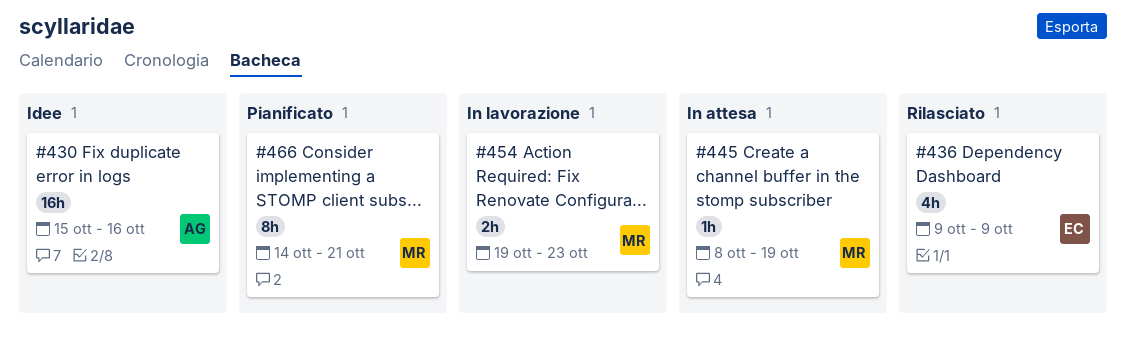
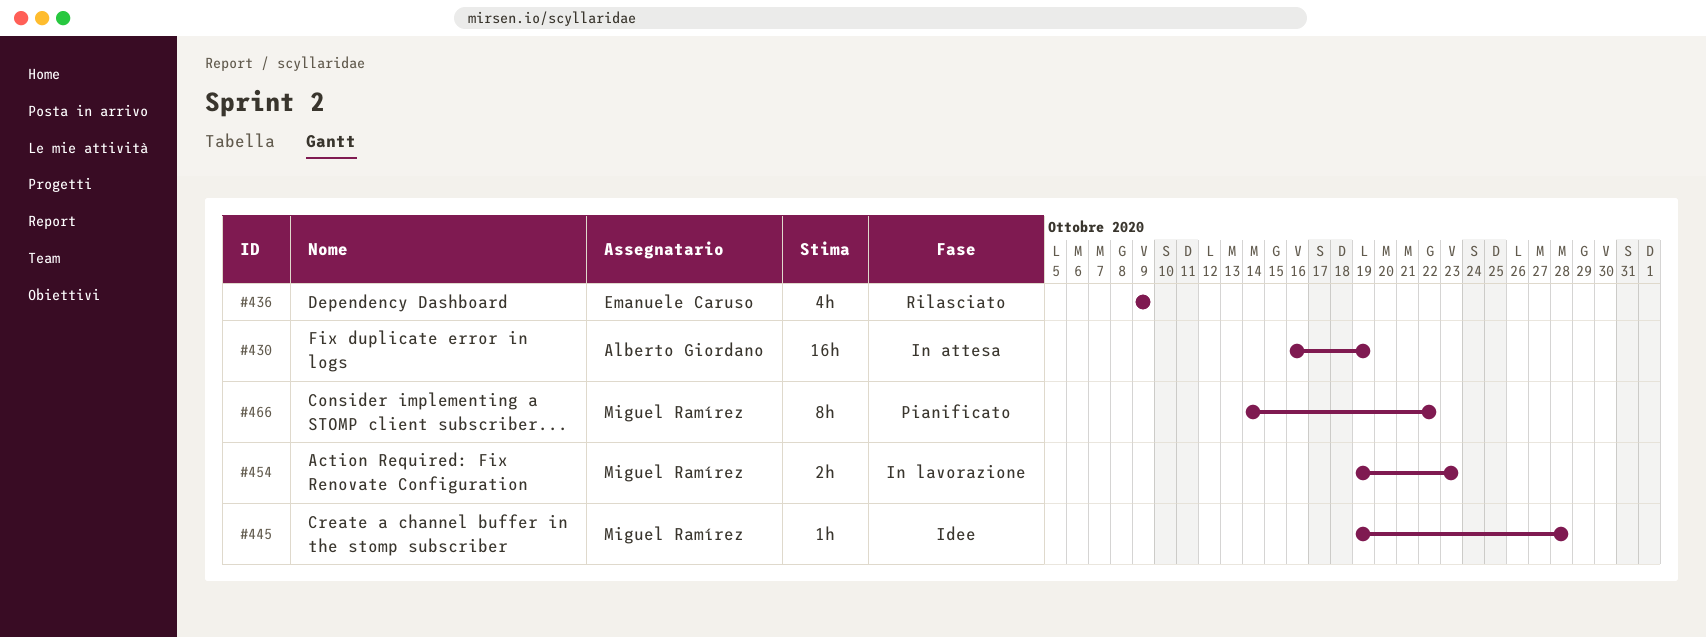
#430, status: Idee -> In attesa
#430, start: Oct 15 -> Oct 16
#430, due: Oct 16 -> Oct 19
#445, status: In attesa -> Idee
#445, start: Oct 8 -> Oct 19
#445, due: Oct 19 -> Oct 28
#466, due: Oct 21 -> Oct 22

